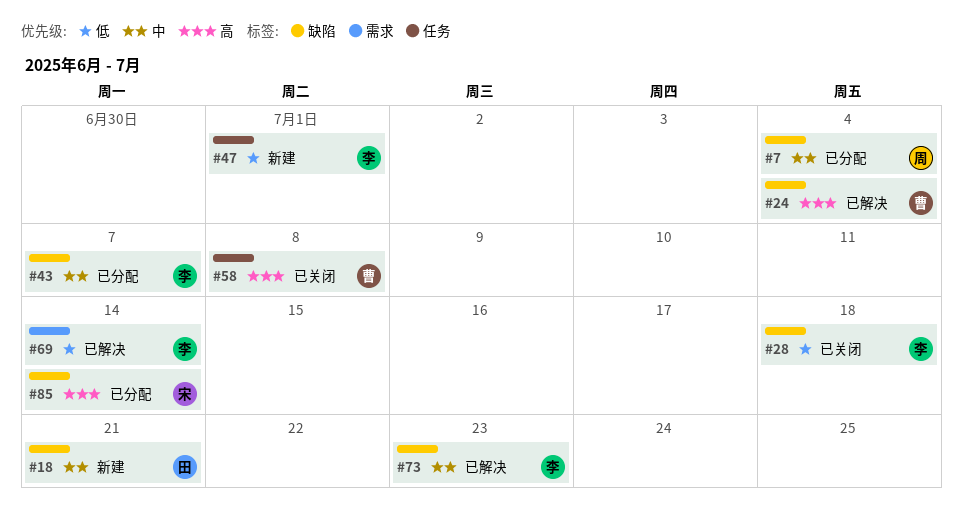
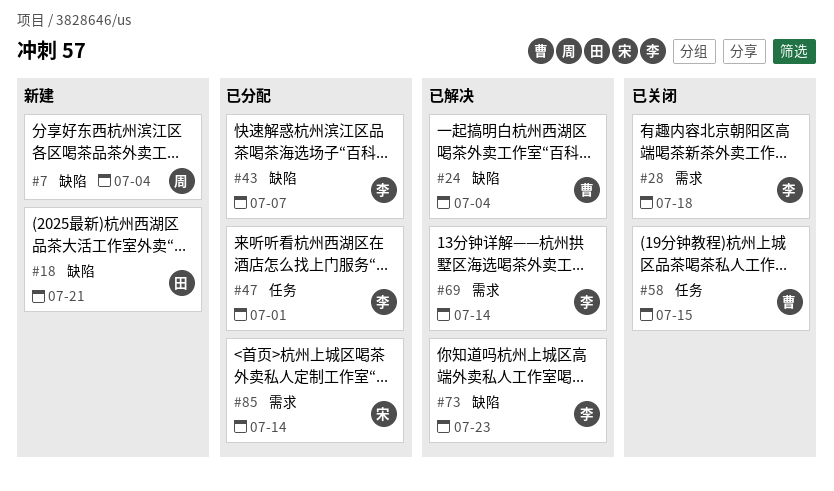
#7, status: 已分配 -> 新建
#28, label: 缺陷 -> 需求
#47, status: 新建 -> 已分配
#58, due: Jul 8 -> Jul 15
#85, label: 缺陷 -> 需求

